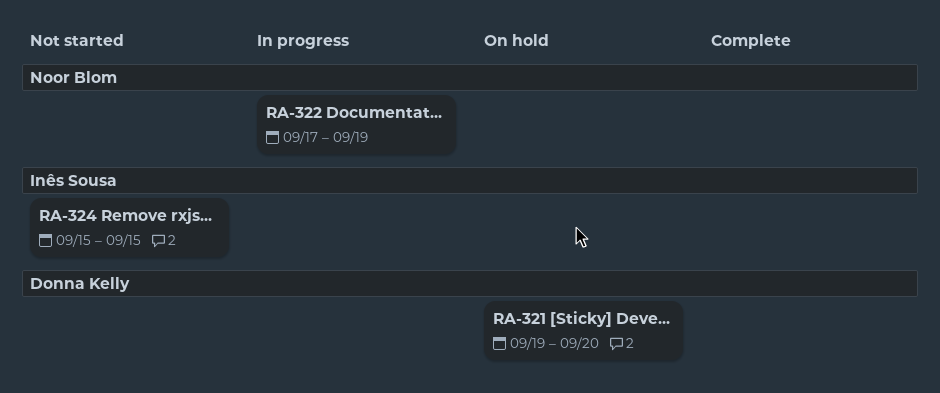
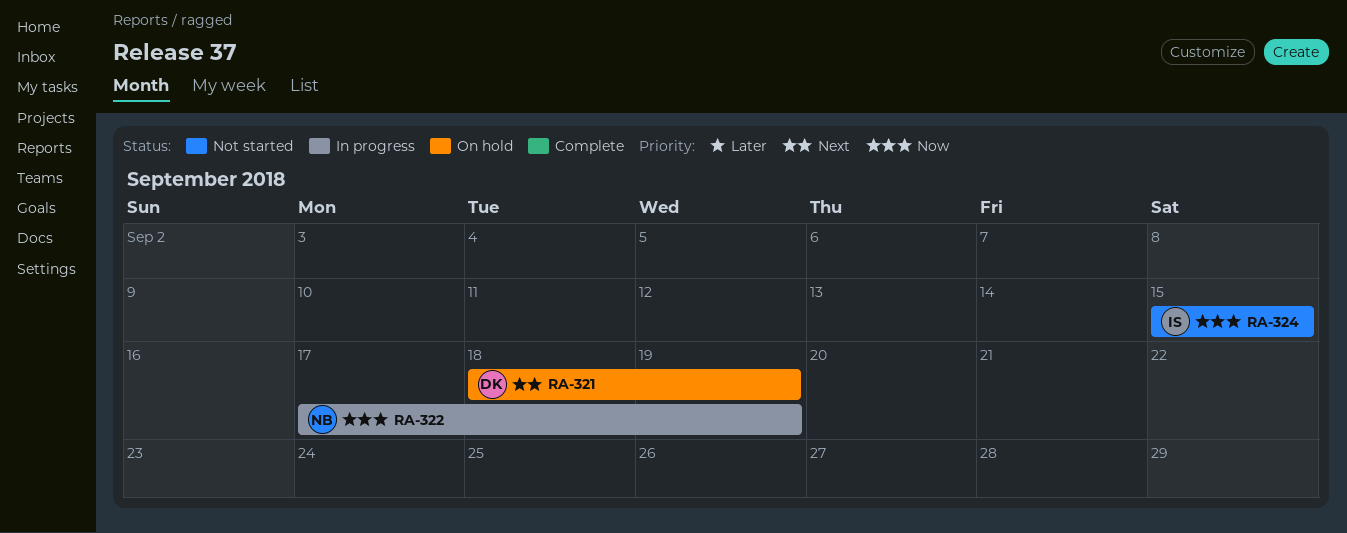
RA-321, start: Sep 19 -> Sep 18
RA-321, due: Sep 20 -> Sep 19

